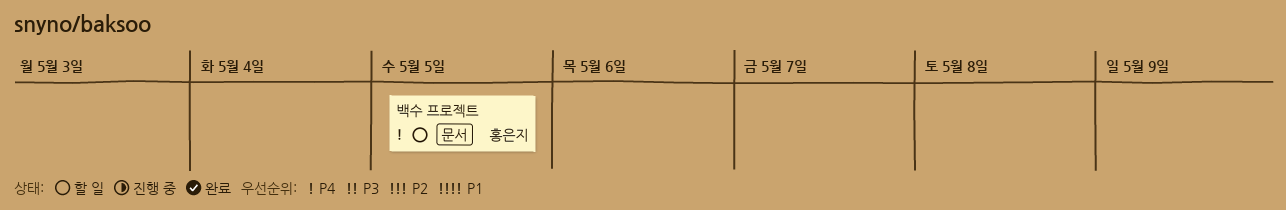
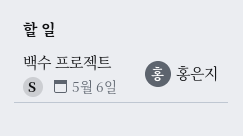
백수 프로젝트, due: May 5 -> May 6

